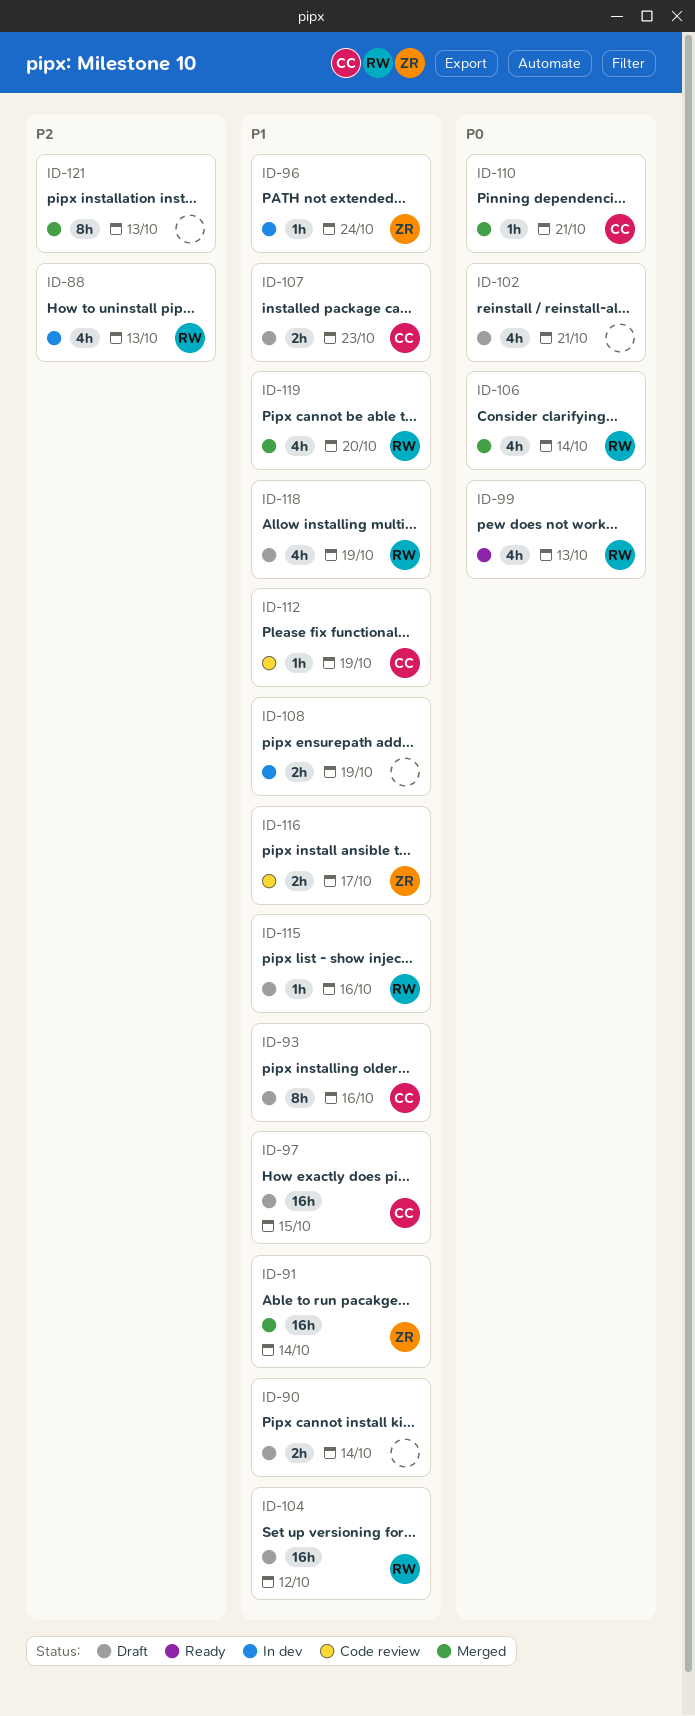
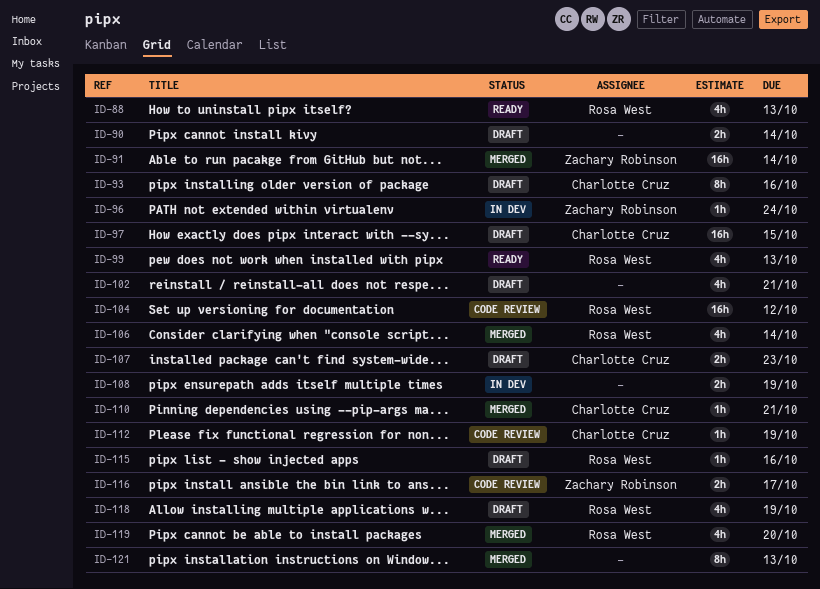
ID-88, status: In dev -> Ready
ID-104, status: Draft -> Code review

